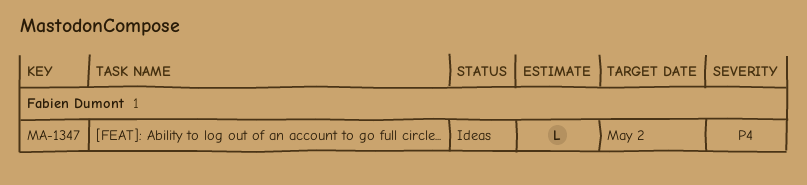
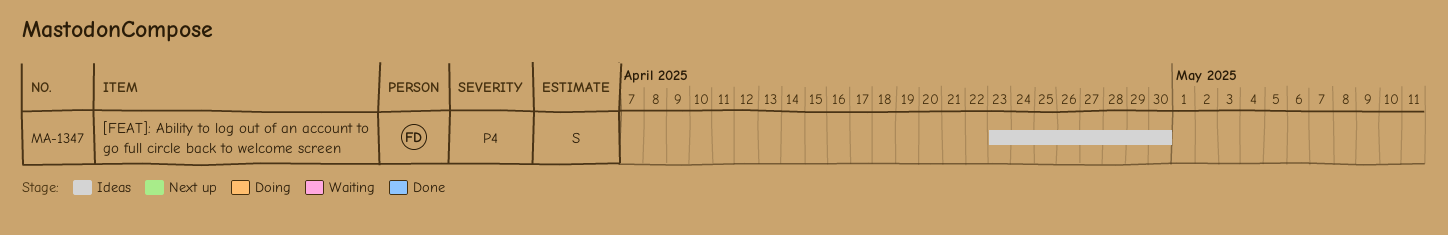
MA-1347, estimate: L -> S
MA-1347, due: May 2 -> Apr 30

